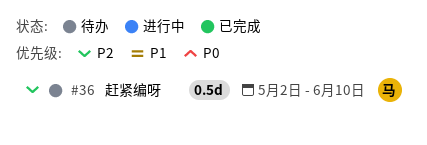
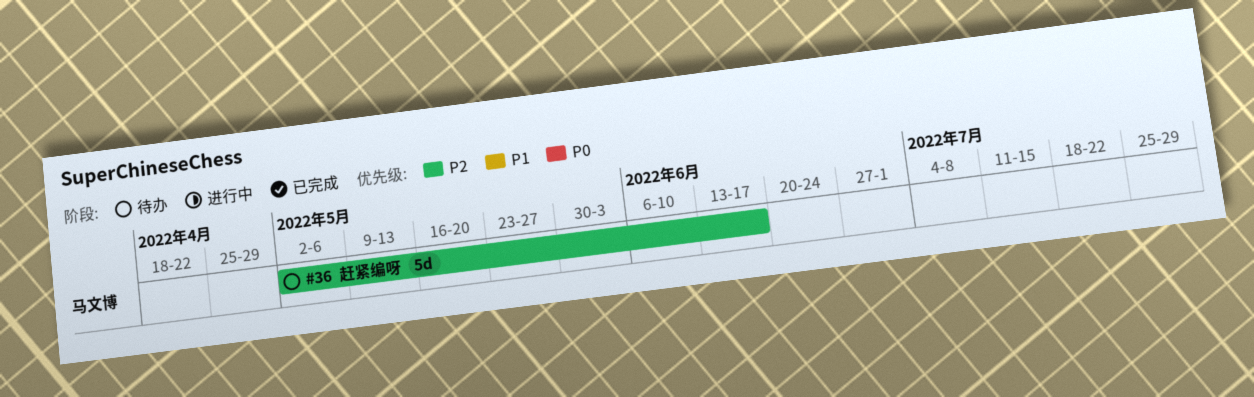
#36, estimate: 0.5d -> 5d
#36, due: Jun 10 -> Jun 17

